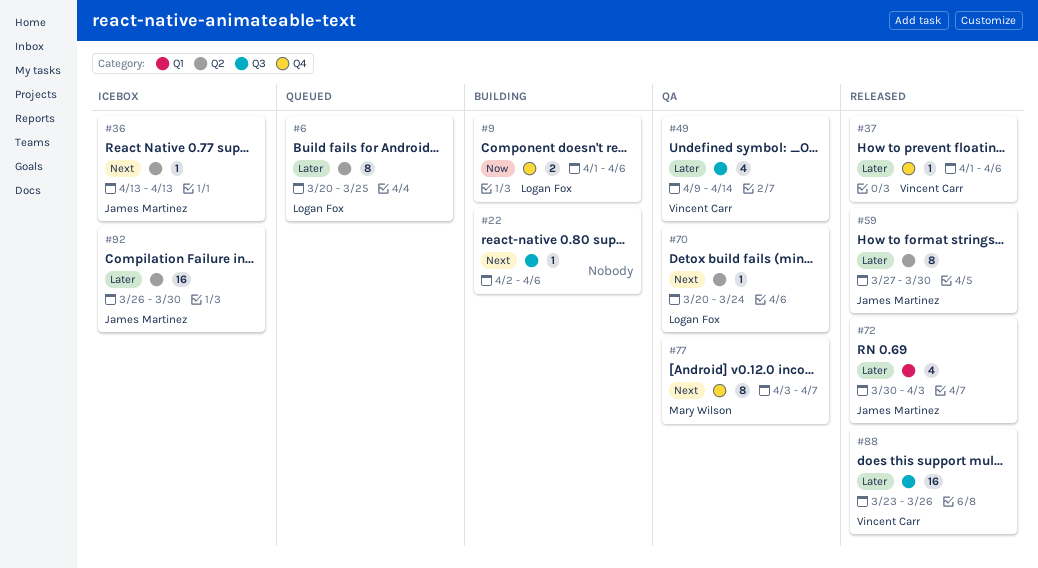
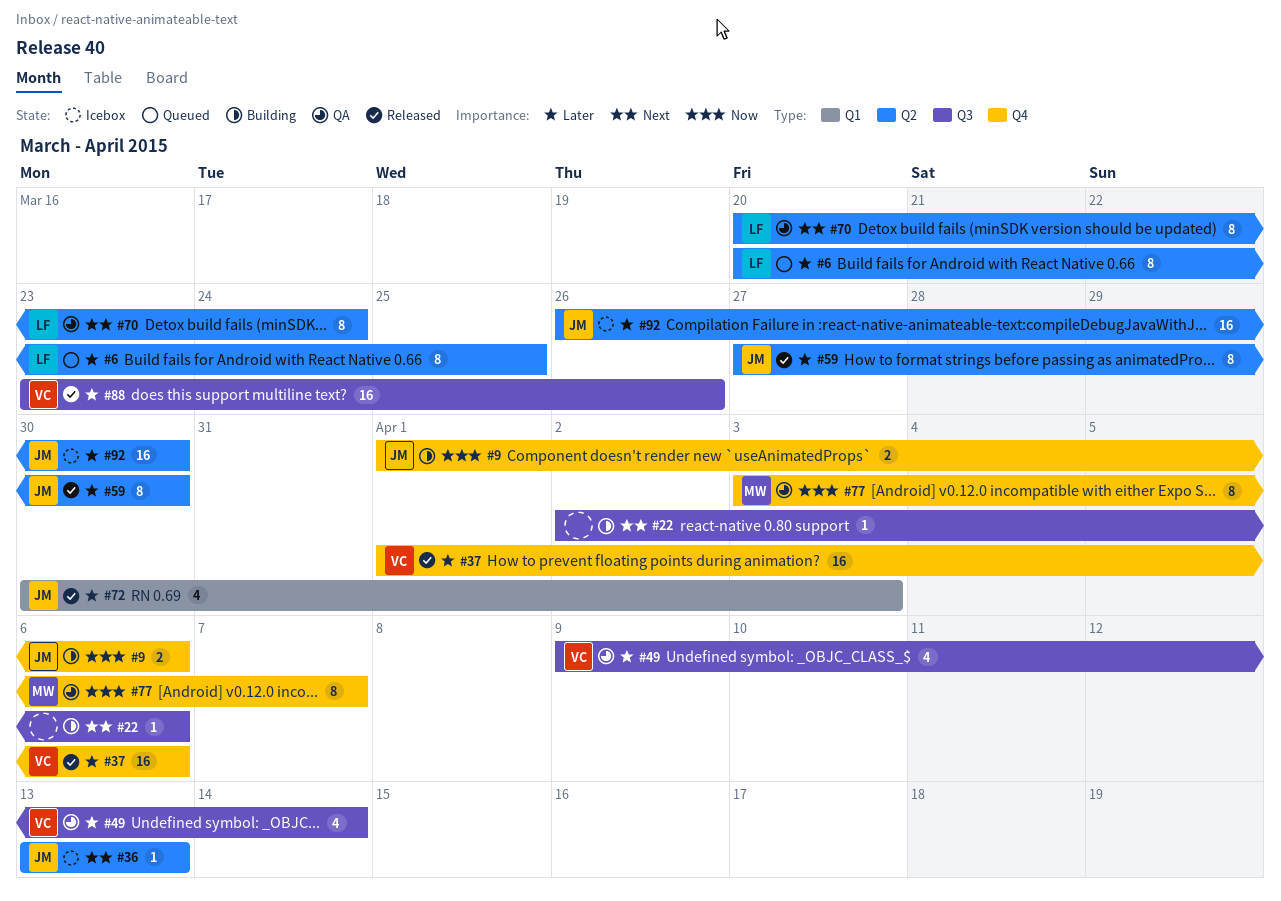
#9, owner: Logan Fox -> James Martinez
#37, estimate: 1 -> 16
#70, estimate: 1 -> 8
#77, priority: Next -> Now

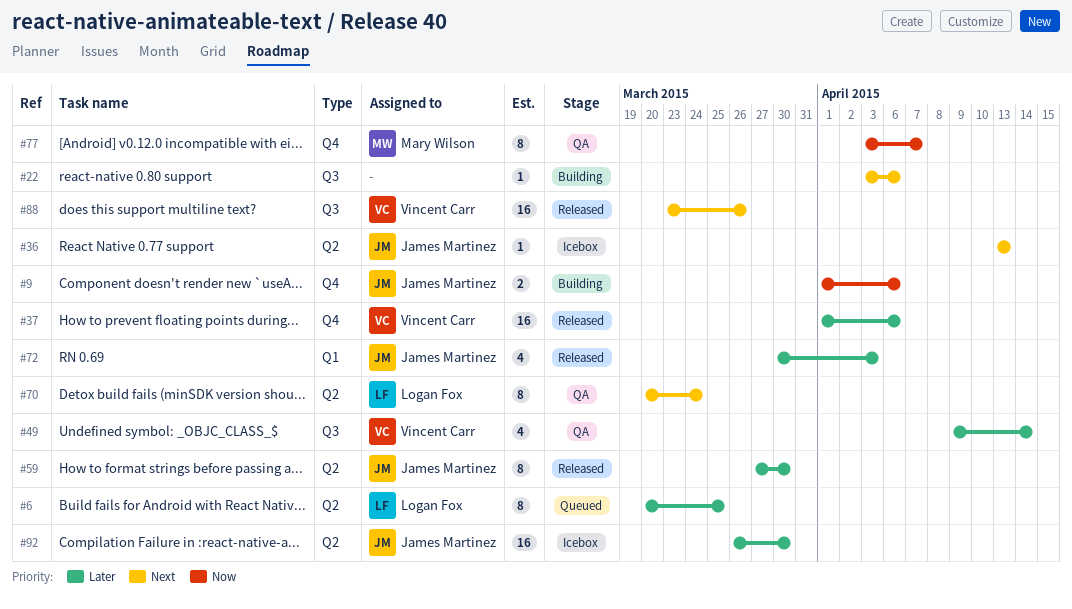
#22, start: Apr 2 -> Apr 3
#88, priority: Later -> Next

